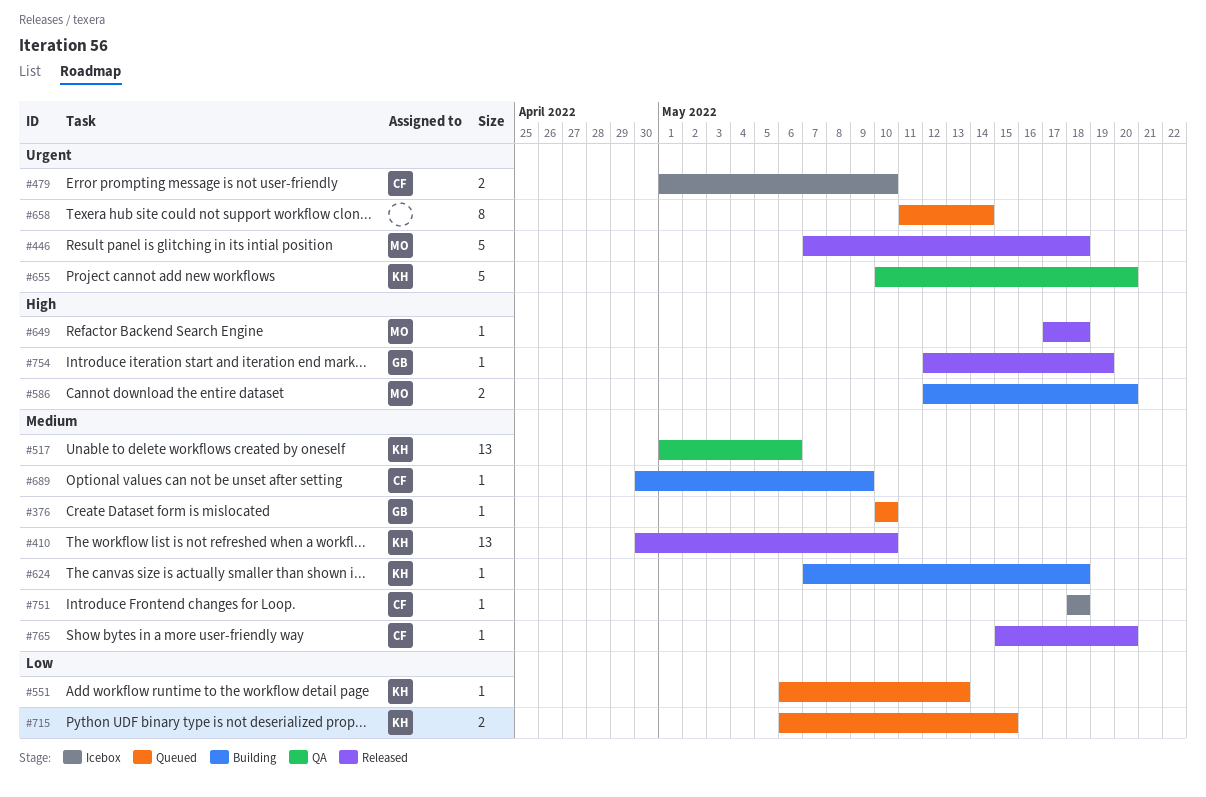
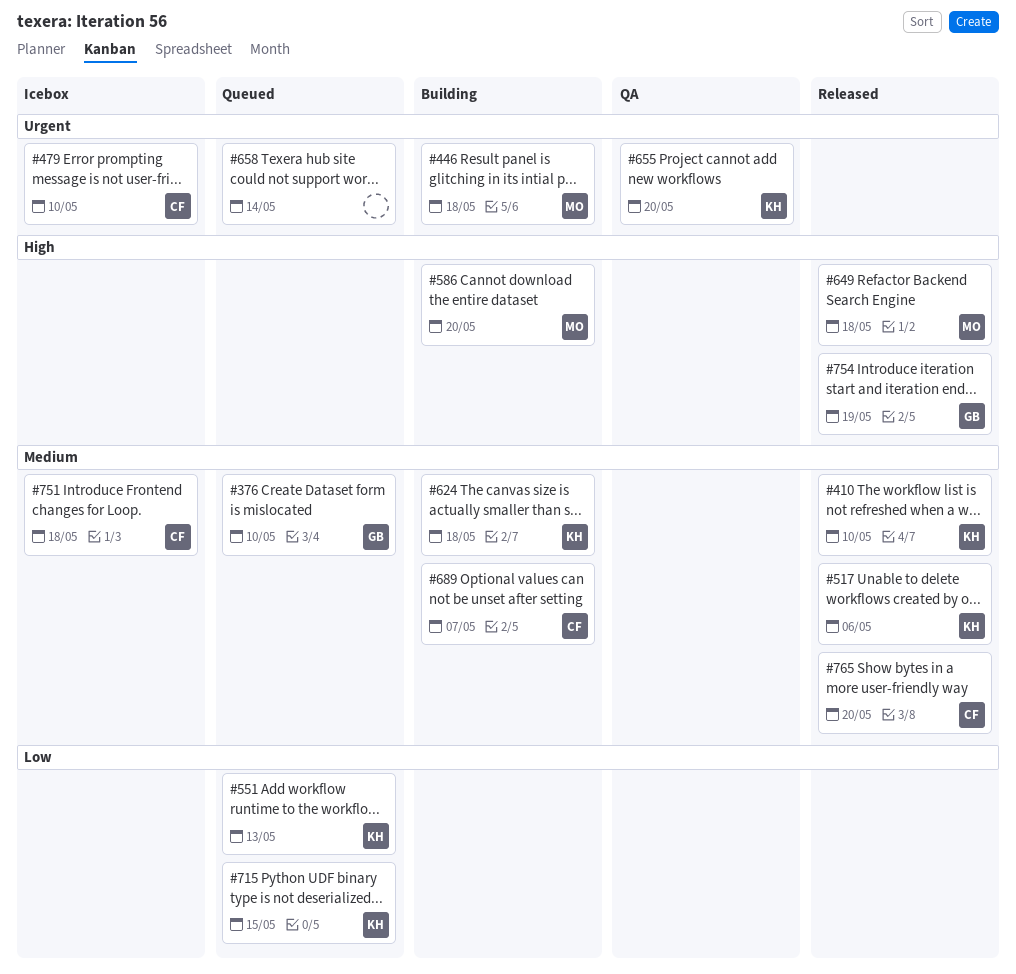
#446, status: Released -> Building
#517, status: QA -> Released
#689, due: May 9 -> May 7

